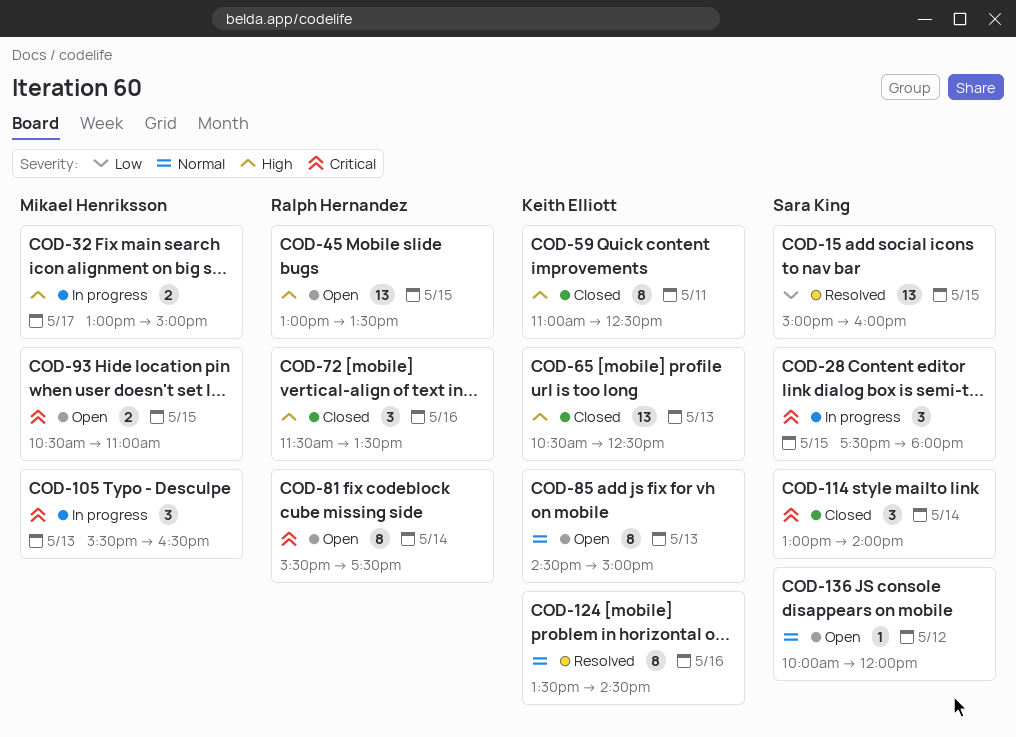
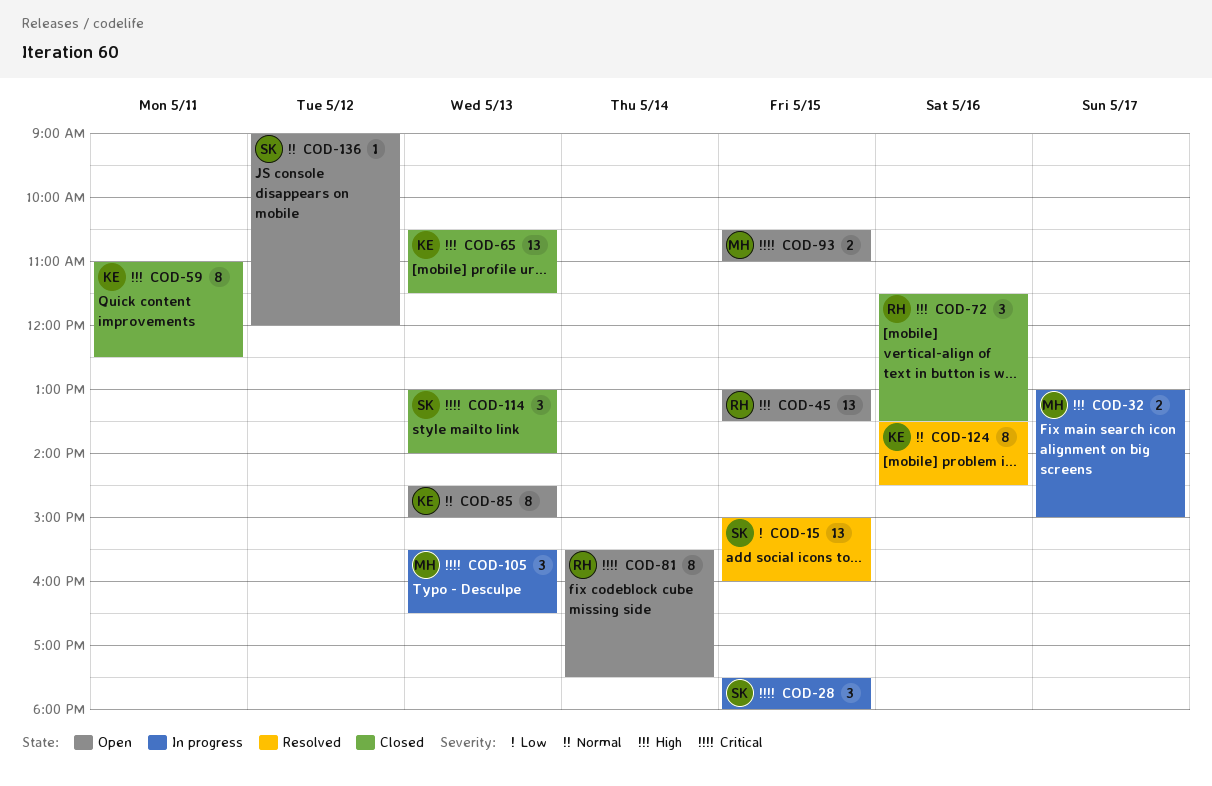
COD-65, ends: 12:30 -> 11:30
COD-114, day: May 14 -> May 13
COD-136, begins: 10:00 -> 09:00

